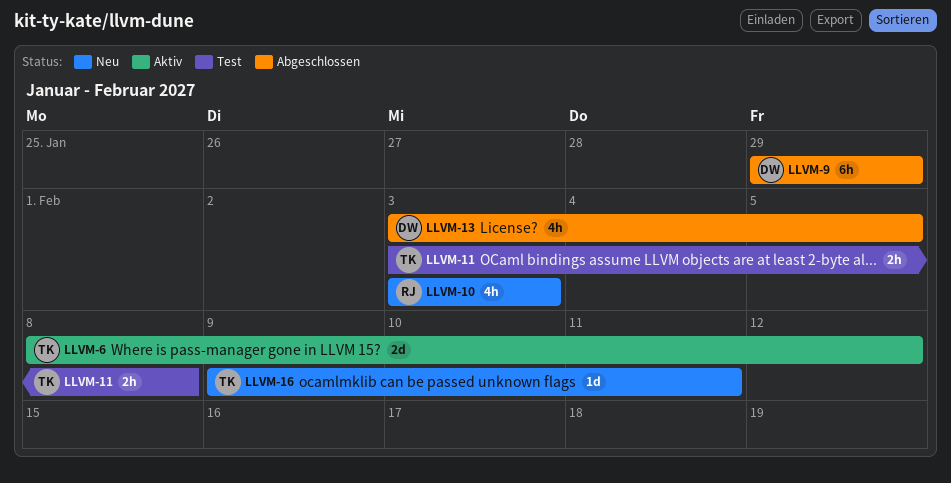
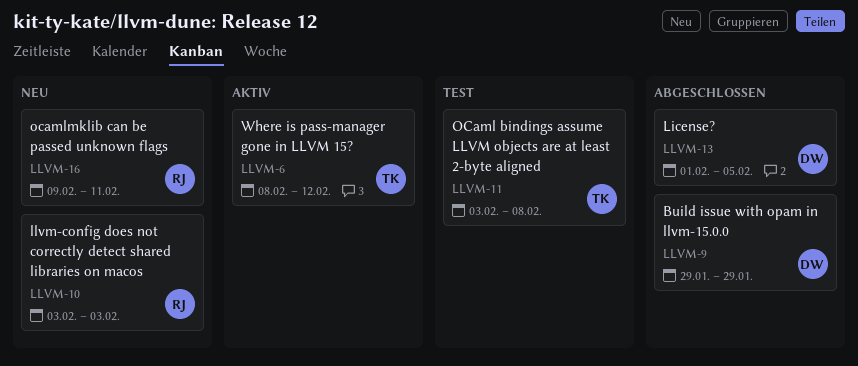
LLVM-13, start: Feb 3 -> Feb 1
LLVM-16, owner: TK -> RJ

